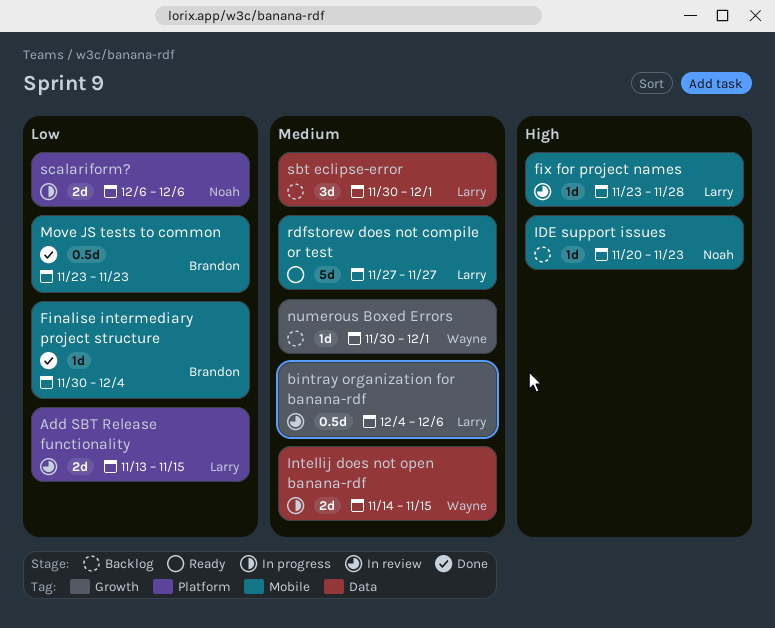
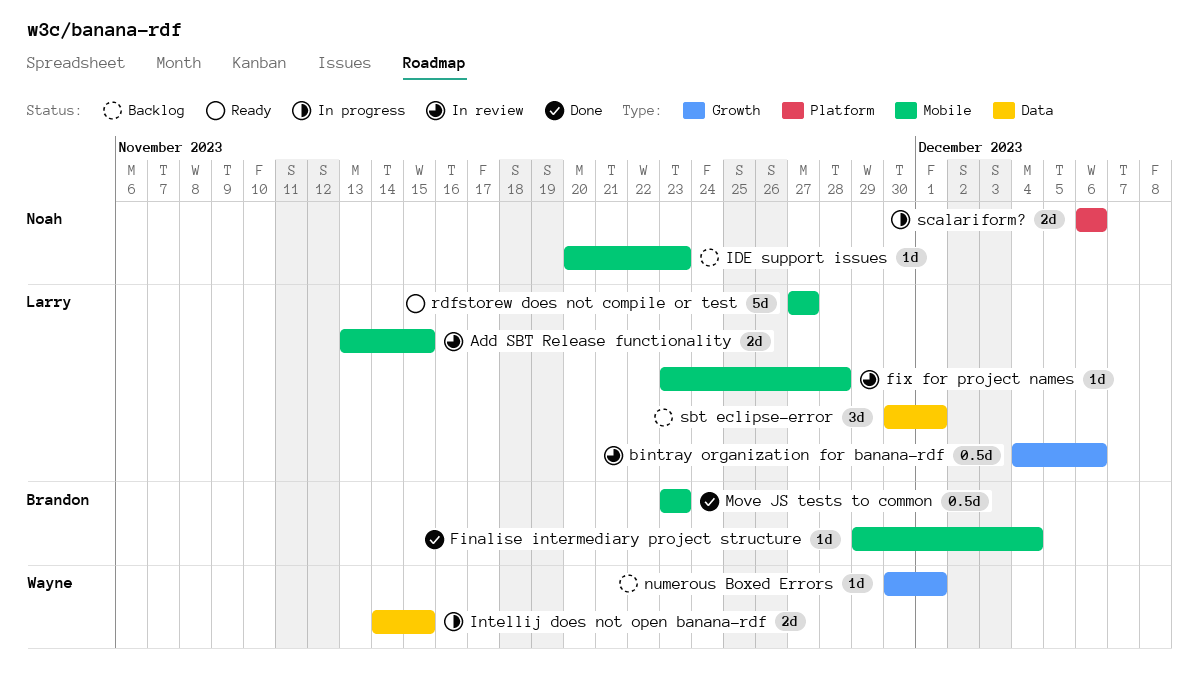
Add SBT Release functionality, label: Platform -> Mobile
Finalise intermediary project structure, start: Nov 30 -> Nov 29

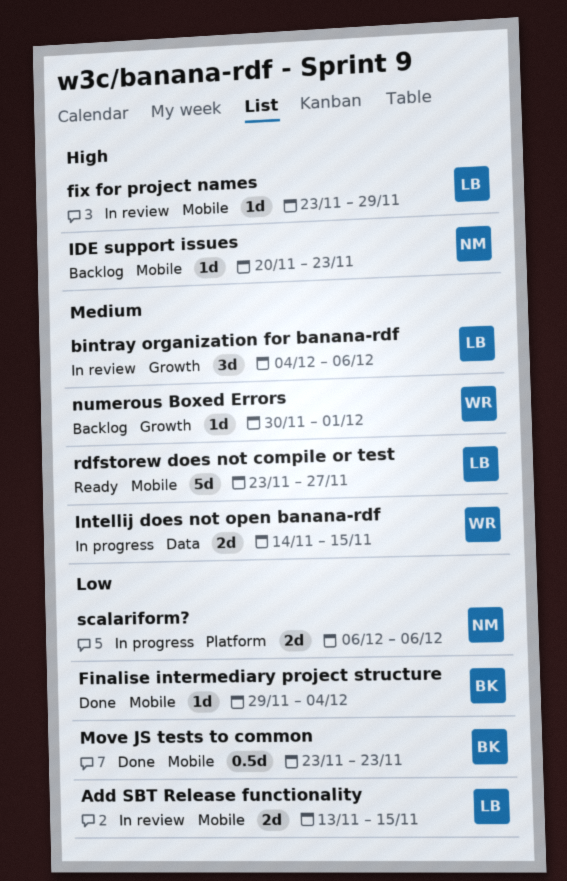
bintray organization for banana-rdf, estimate: 0.5d -> 3d
fix for project names, due: Nov 28 -> Nov 29
rdfstorew does not compile or test, start: Nov 27 -> Nov 23
sbt eclipse-error: present -> none

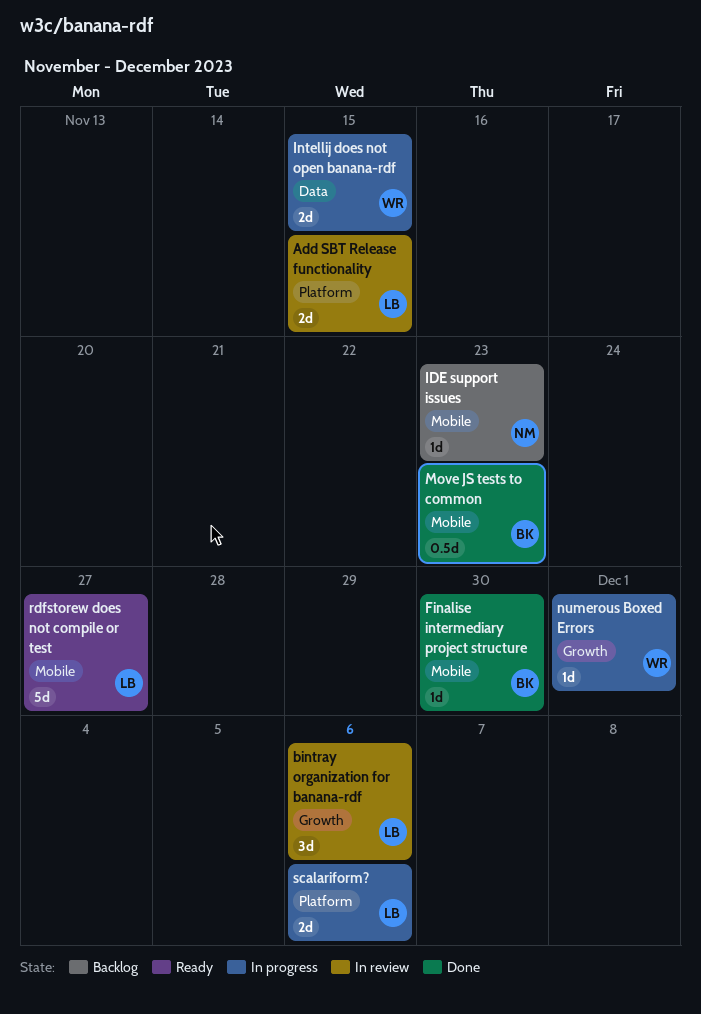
Add SBT Release functionality, label: Mobile -> Platform
Finalise intermediary project structure, due: Dec 4 -> Nov 30
fix for project names: present -> none
numerous Boxed Errors, status: Backlog -> In progress
scalariform?, owner: NM -> LB

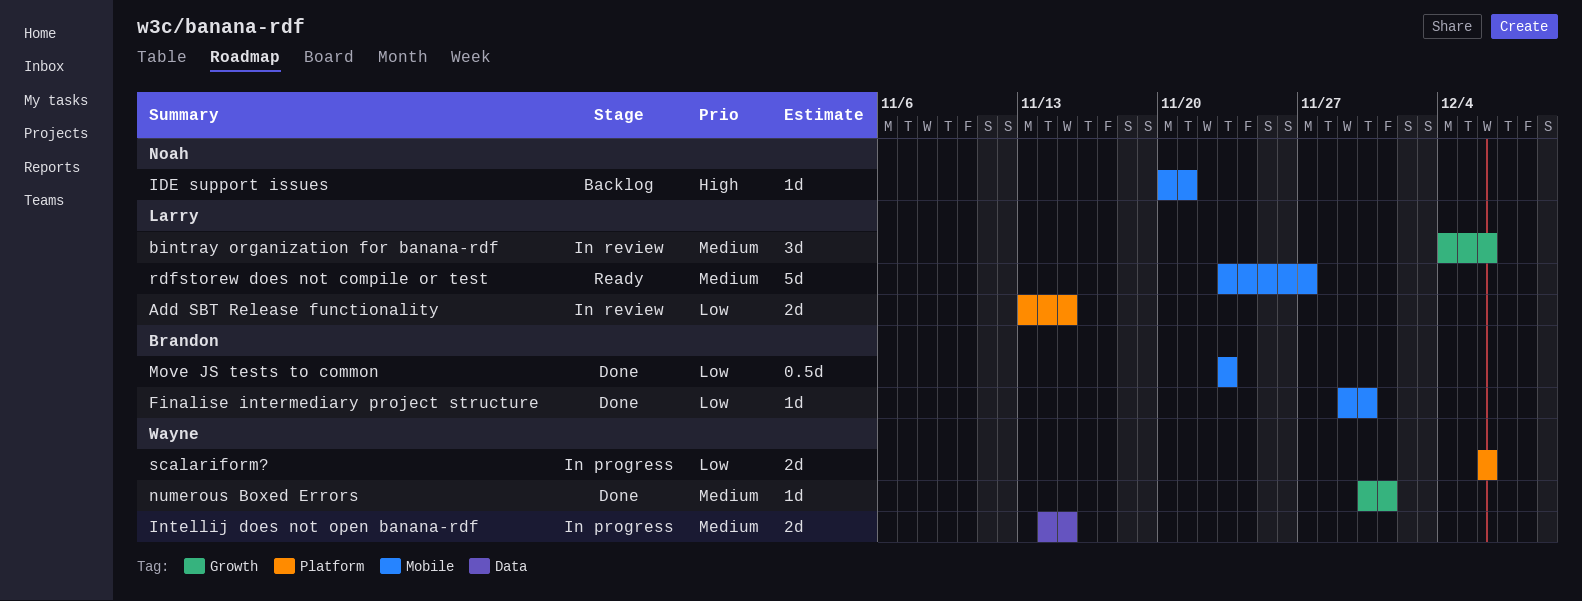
IDE support issues, due: Nov 23 -> Nov 21
numerous Boxed Errors, status: In progress -> Done
scalariform?, owner: Larry -> Wayne

